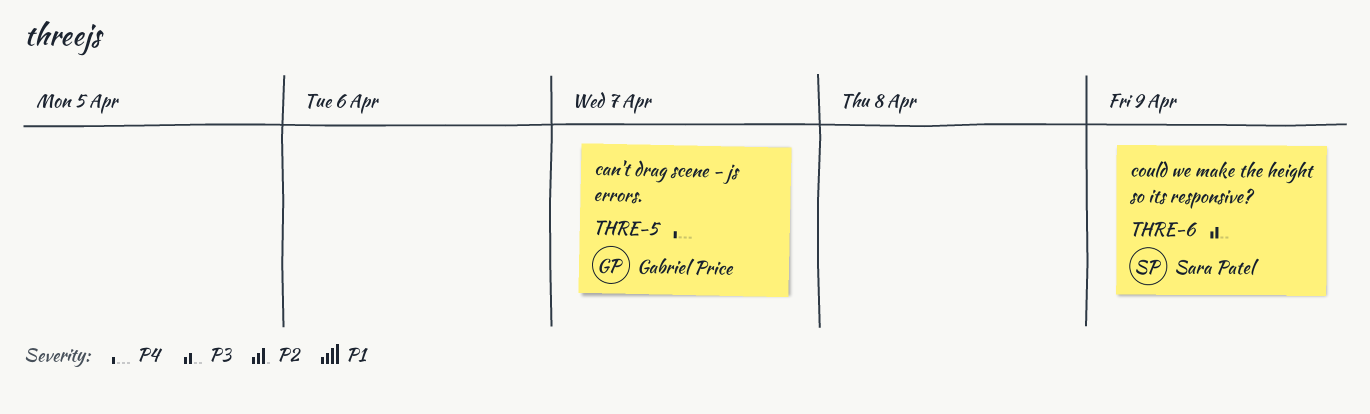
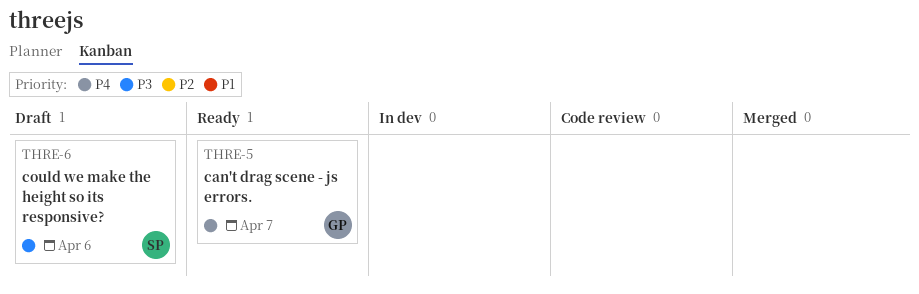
THRE-6, due: Apr 9 -> Apr 6

